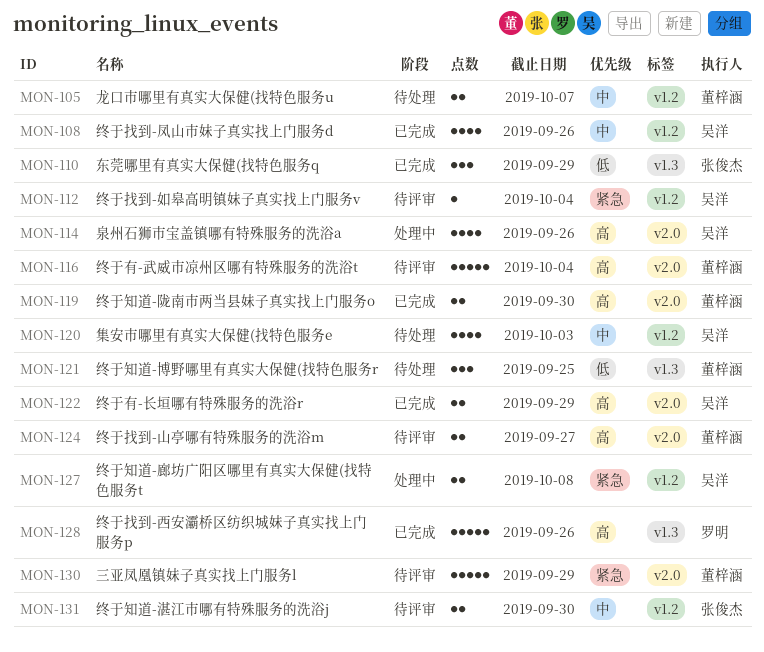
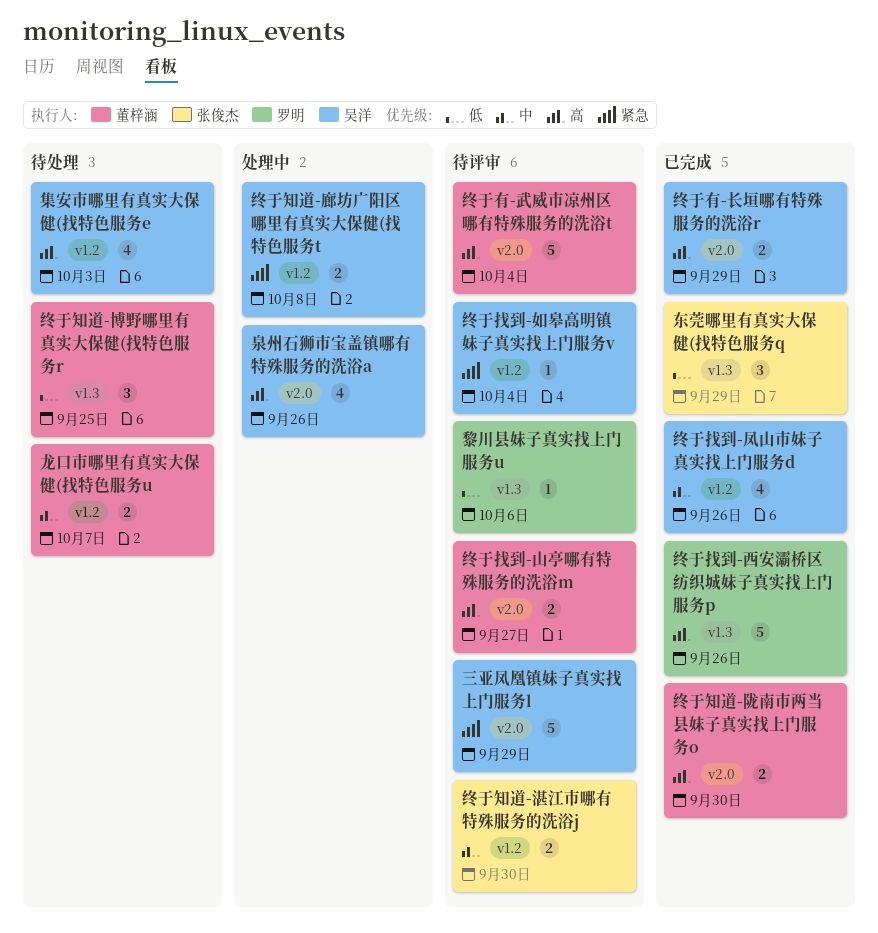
三亚凤凰镇妹子真实找上门服务l, owner: 董梓涵 -> 吴洋
集安市哪里有真实大保健(找特色服务e, priority: 中 -> 高
黎川县妹子真实找上门服务u: none -> present

